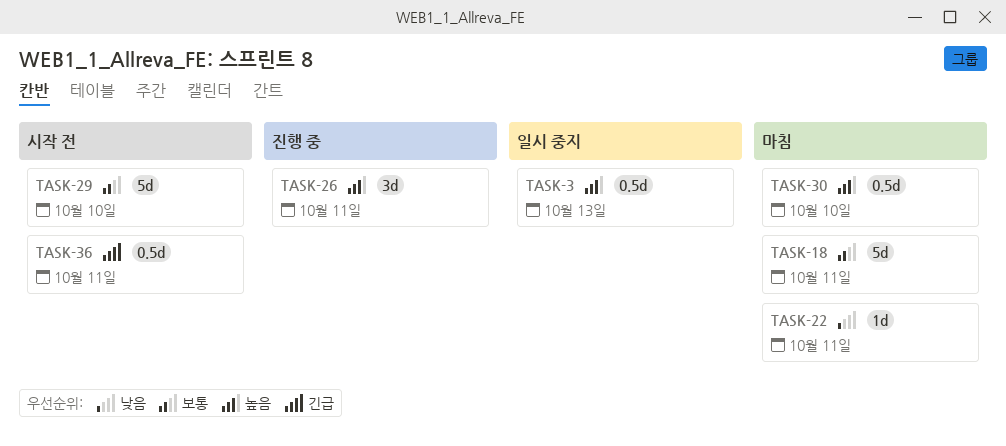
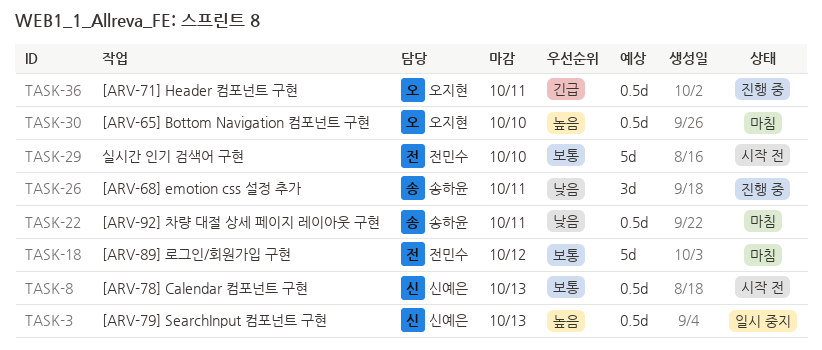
TASK-8: none -> present
TASK-18, due: Oct 11 -> Oct 12
TASK-22, estimate: 1d -> 0.5d
TASK-26, priority: 높음 -> 낮음
TASK-36, status: 시작 전 -> 진행 중

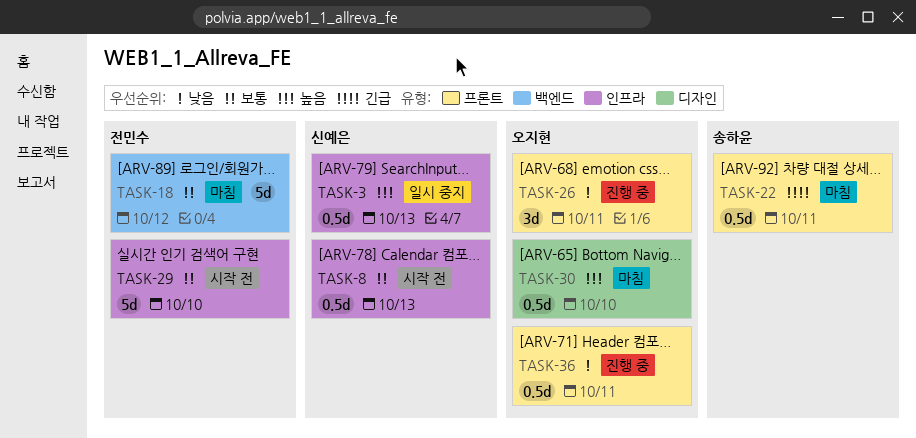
TASK-22, priority: 낮음 -> 긴급
TASK-26, owner: 송하윤 -> 오지현
TASK-36, priority: 긴급 -> 낮음

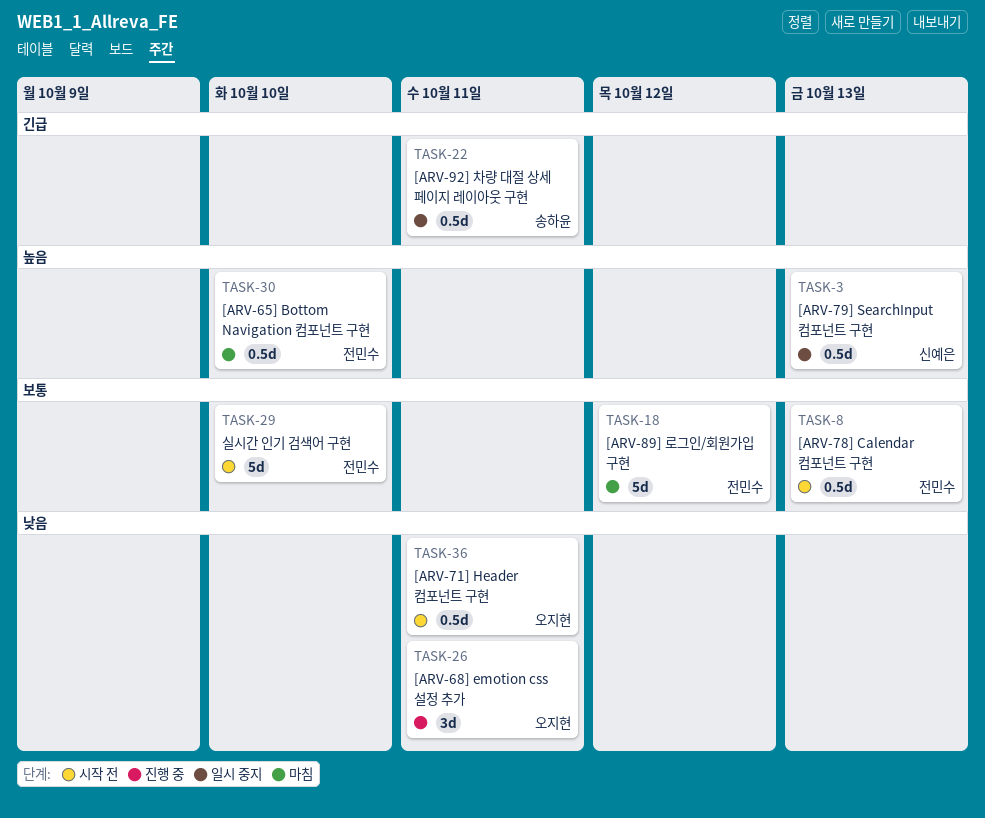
TASK-8, owner: 신예은 -> 전민수
TASK-22, status: 마침 -> 일시 중지
TASK-30, owner: 오지현 -> 전민수
TASK-36, status: 진행 중 -> 시작 전

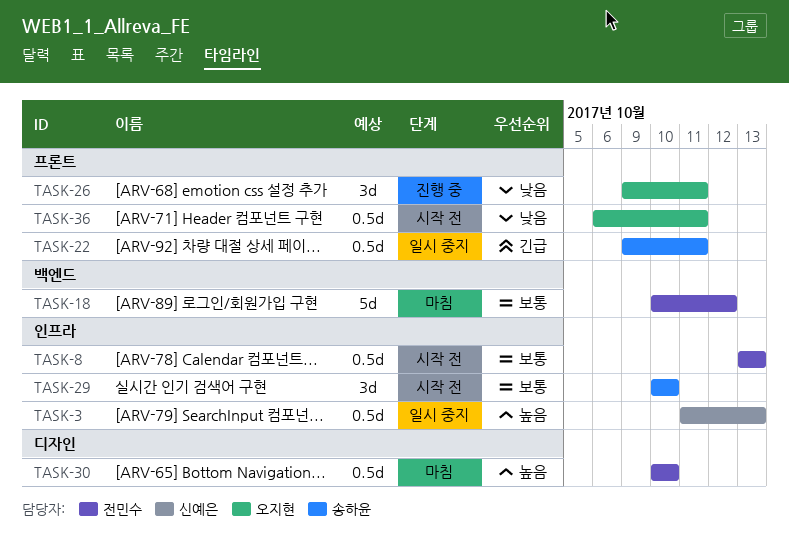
TASK-29, owner: 전민수 -> 송하윤
TASK-29, estimate: 5d -> 3d

